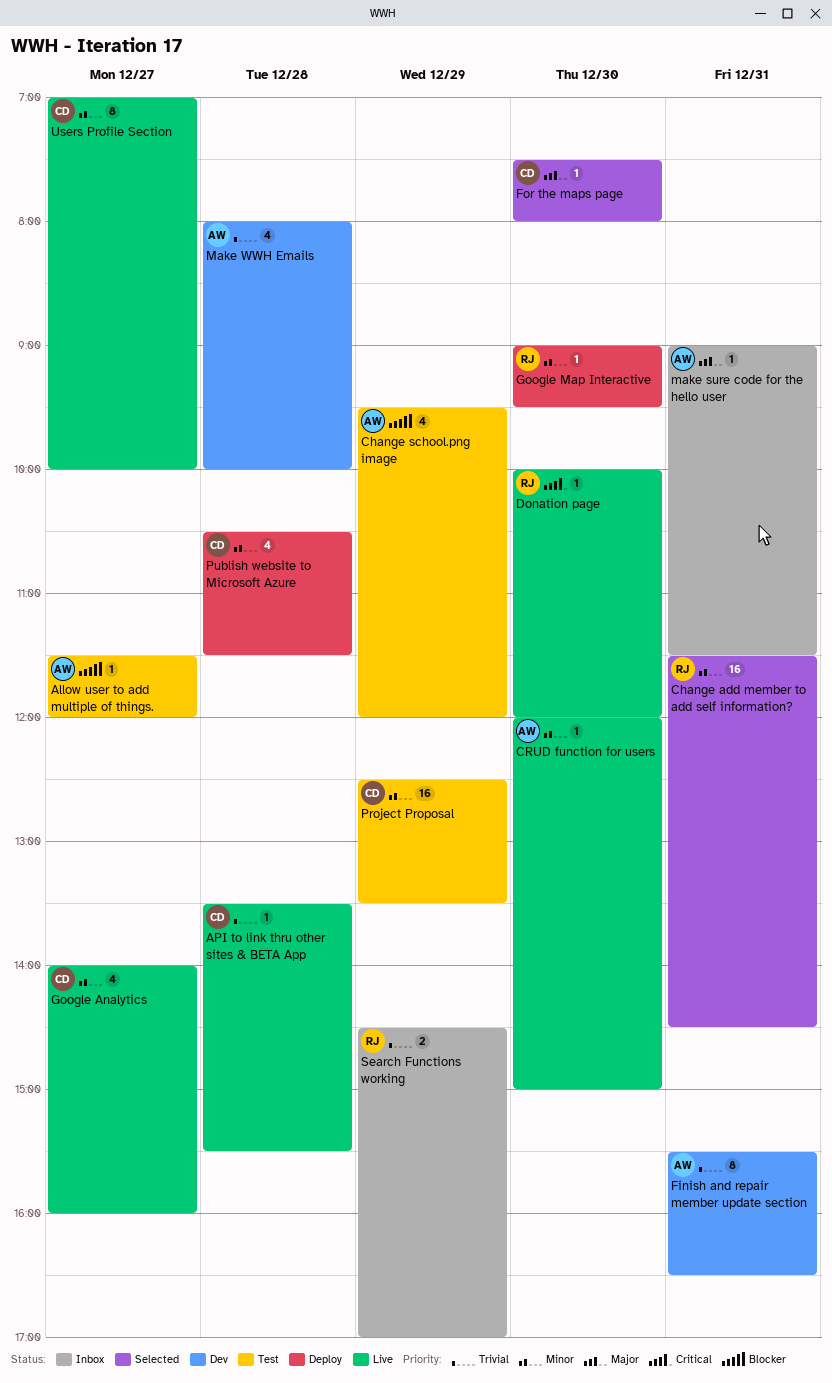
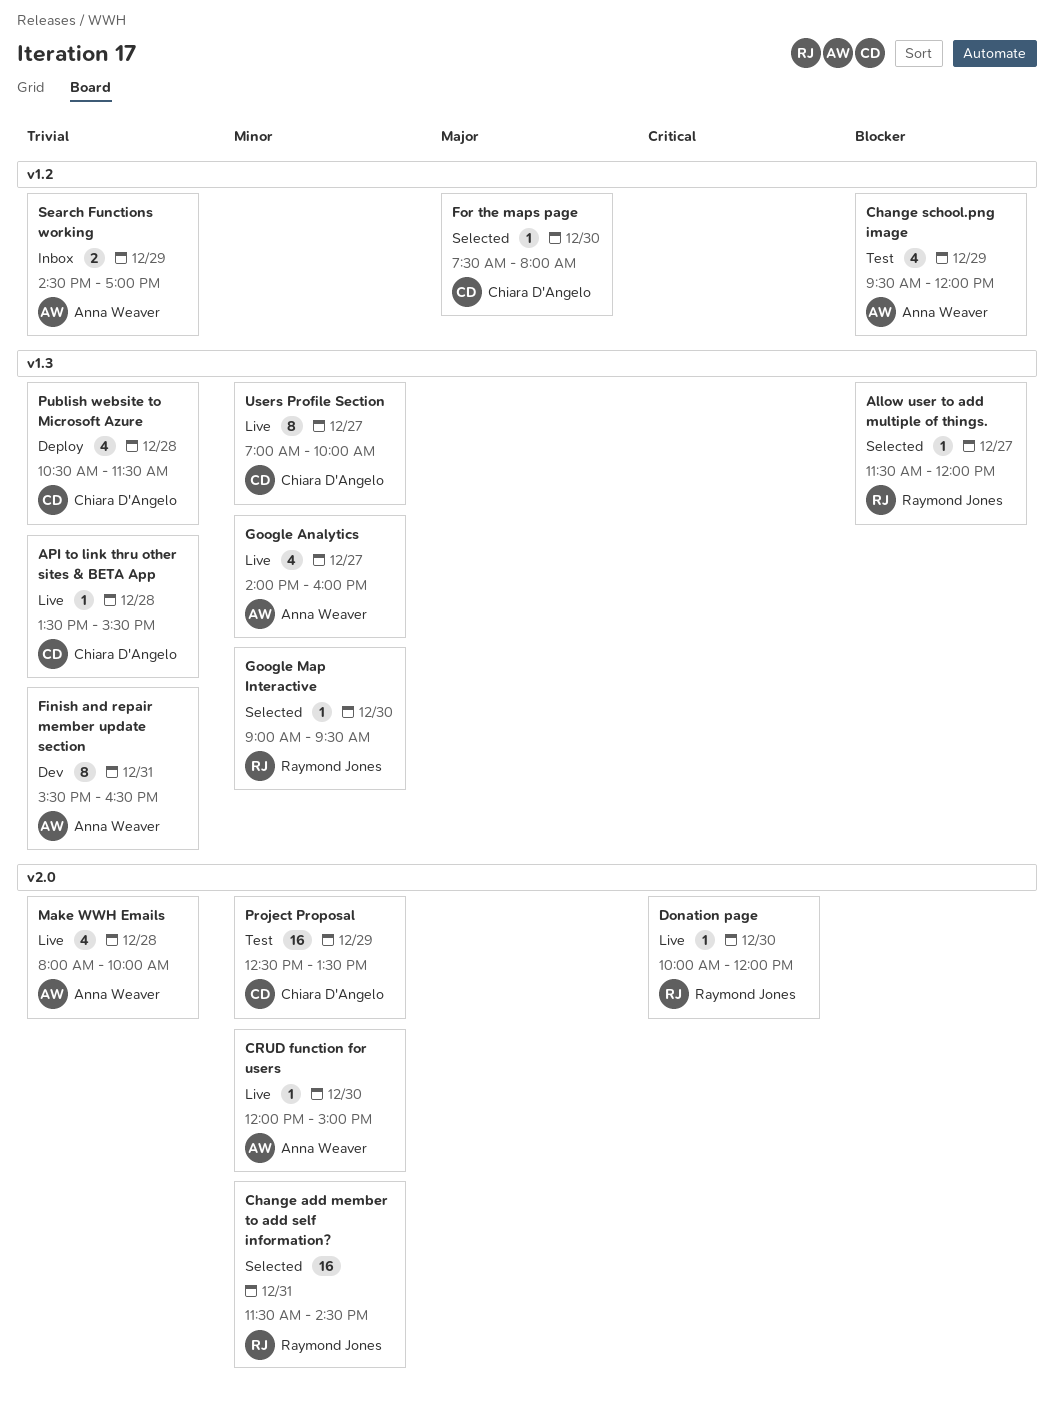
Allow user to add multiple of things., status: Test -> Selected
Allow user to add multiple of things., owner: Anna Weaver -> Raymond Jones
Google Analytics, owner: Chiara D'Angelo -> Anna Weaver
Google Map Interactive, status: Deploy -> Selected
make sure code for the hello user: present -> none
Make WWH Emails, status: Dev -> Live
Publish website to Microsoft Azure, priority: Minor -> Trivial
Search Functions working, owner: Raymond Jones -> Anna Weaver

